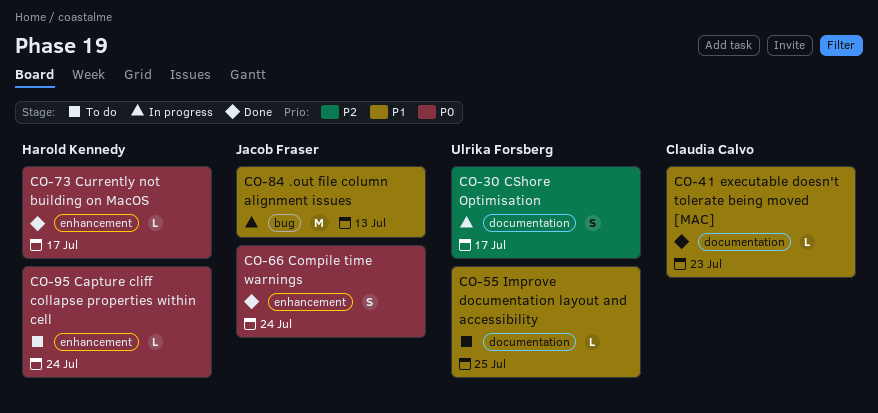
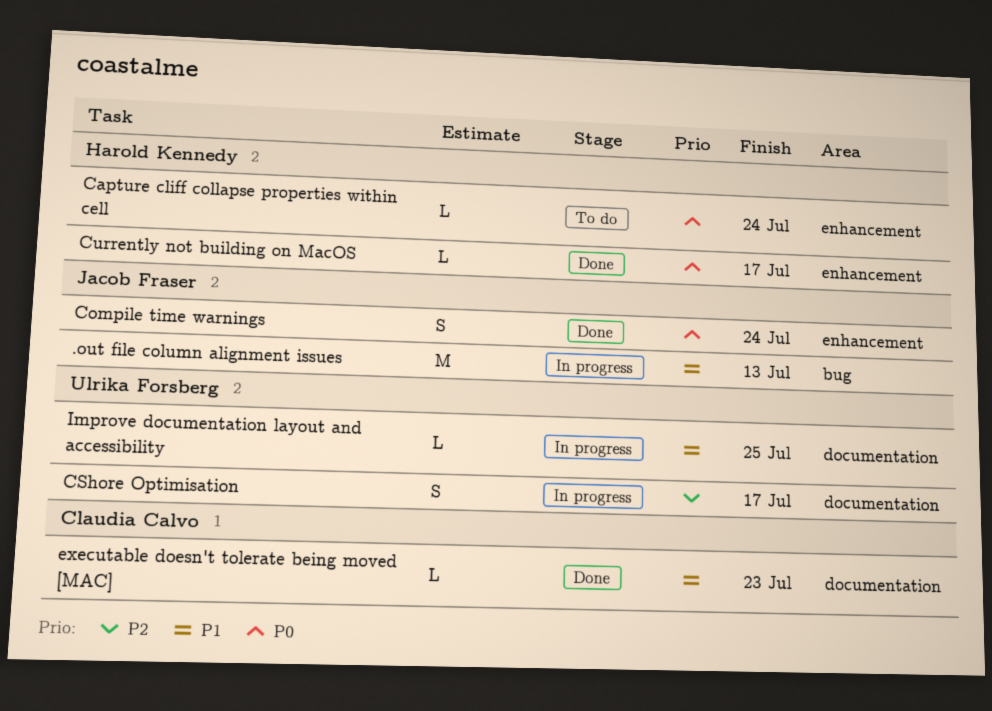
Improve documentation layout and accessibility, status: To do -> In progress

